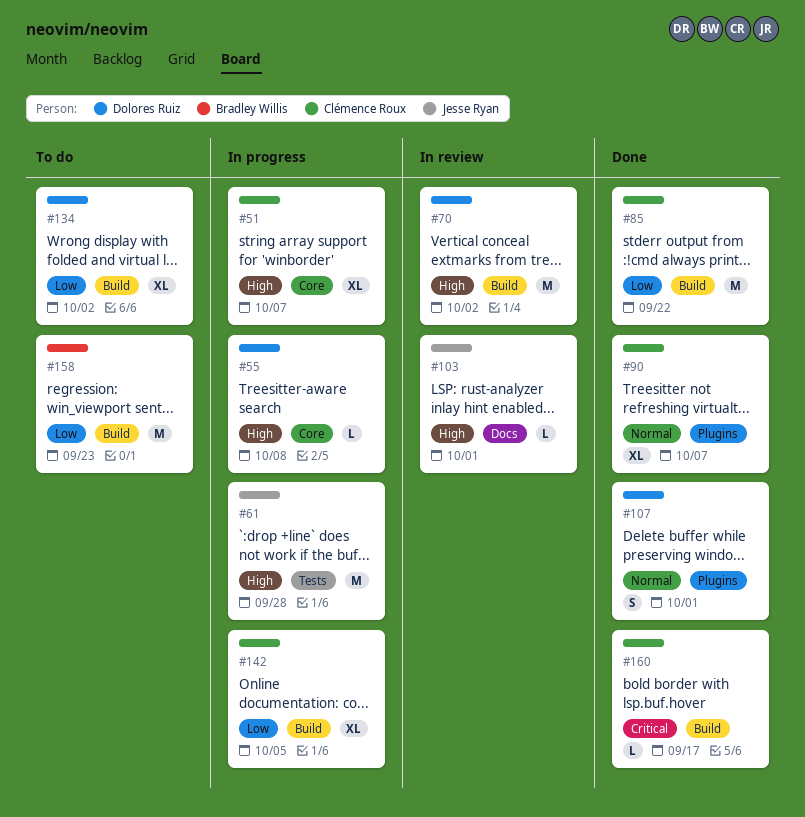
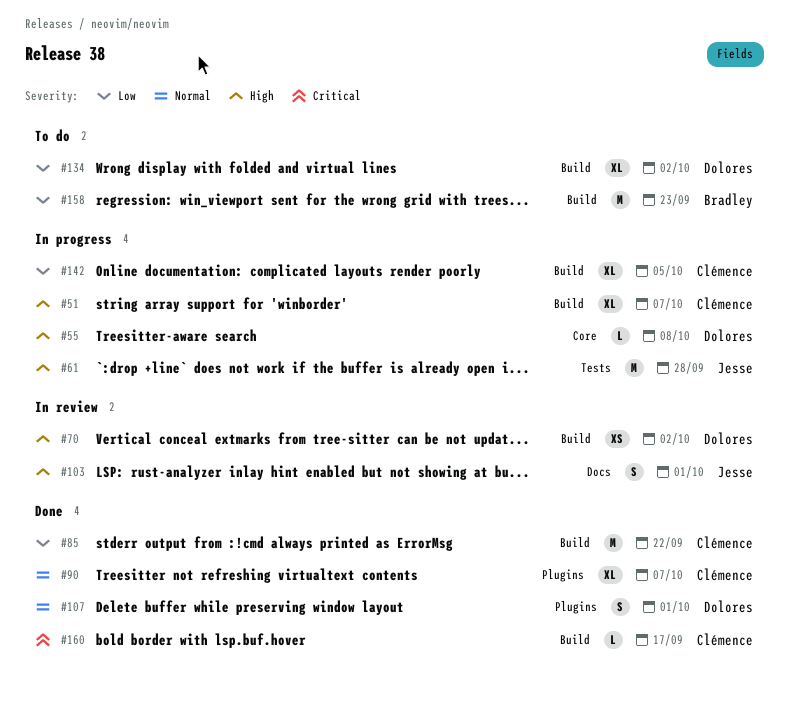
#51, label: Core -> Build
#70, estimate: M -> XS
#103, estimate: L -> S

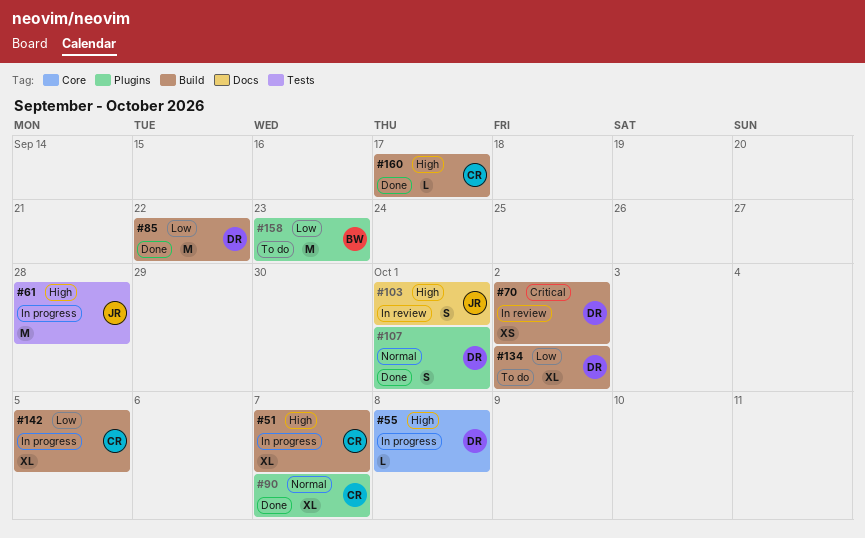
#70, priority: High -> Critical
#85, owner: Clémence -> Dolores
#158, label: Build -> Plugins
#160, priority: Critical -> High

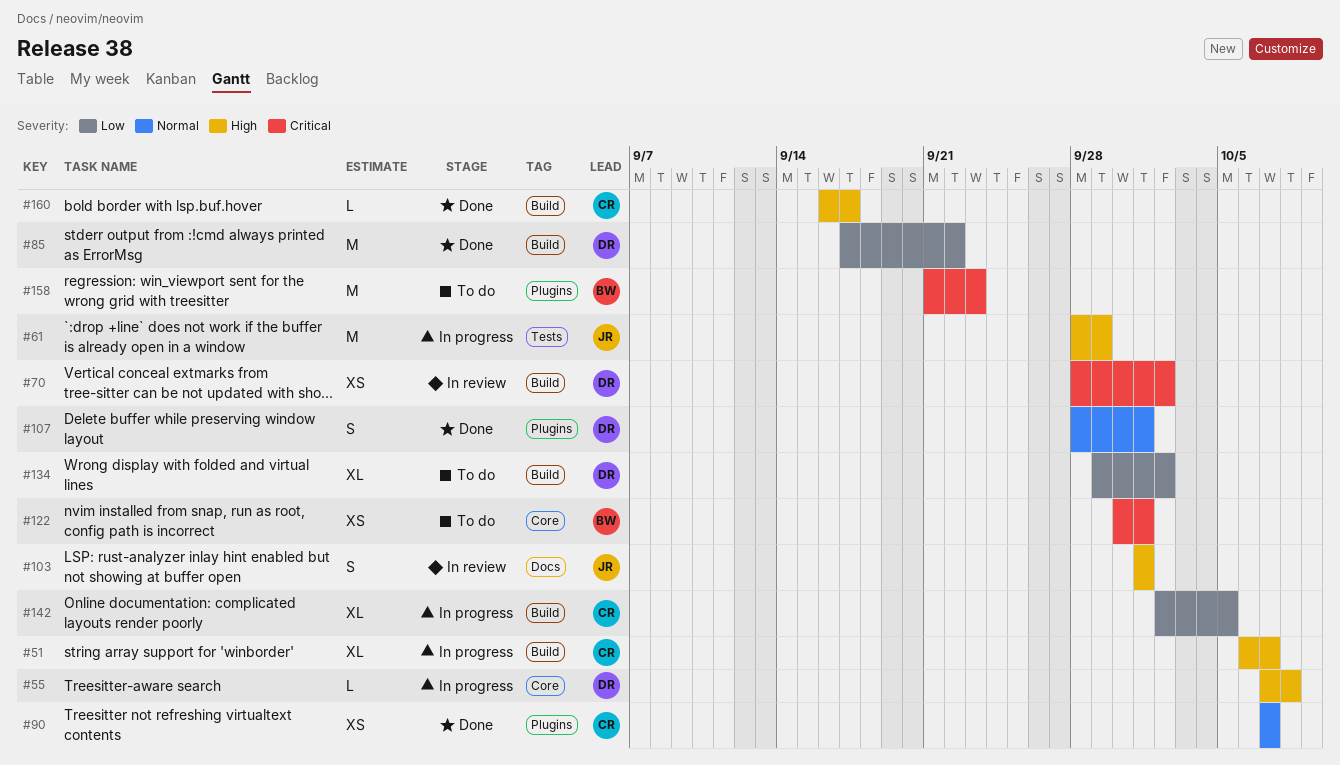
#61, due: Sep 28 -> Sep 29
#90, estimate: XL -> XS
#122: none -> present
#158, priority: Low -> Critical

